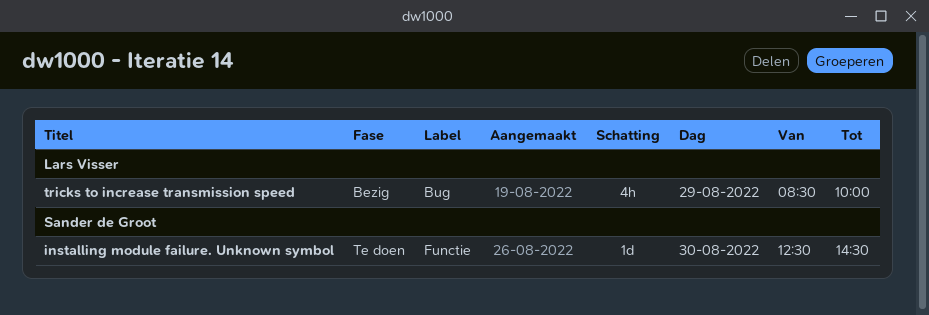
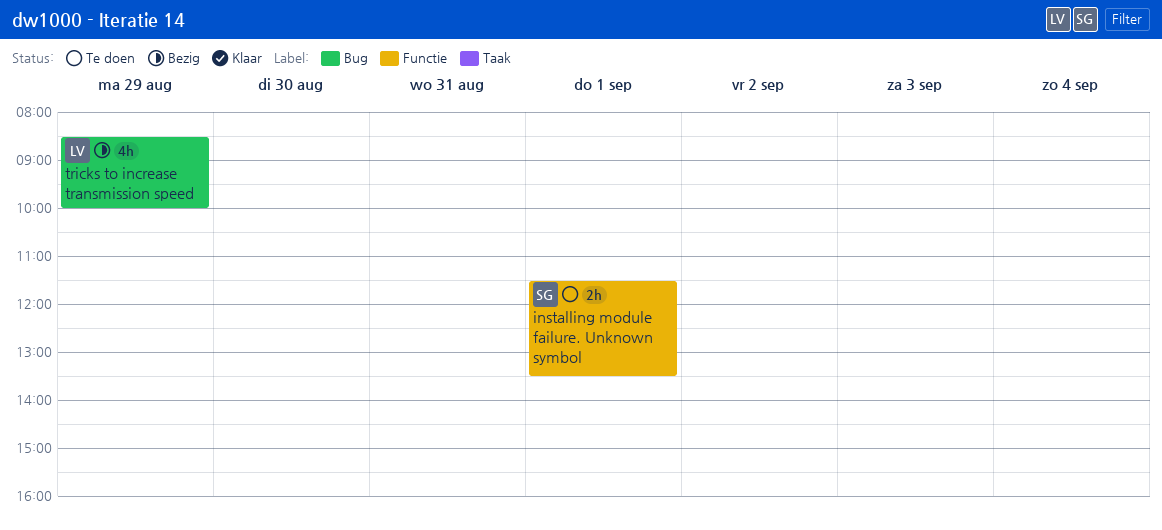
installing module failure. Unknown symbol, estimate: 1d -> 2h
installing module failure. Unknown symbol, day: Aug 30 -> Sep 1
installing module failure. Unknown symbol, begins: 12:30 -> 11:30
installing module failure. Unknown symbol, ends: 14:30 -> 13:30

